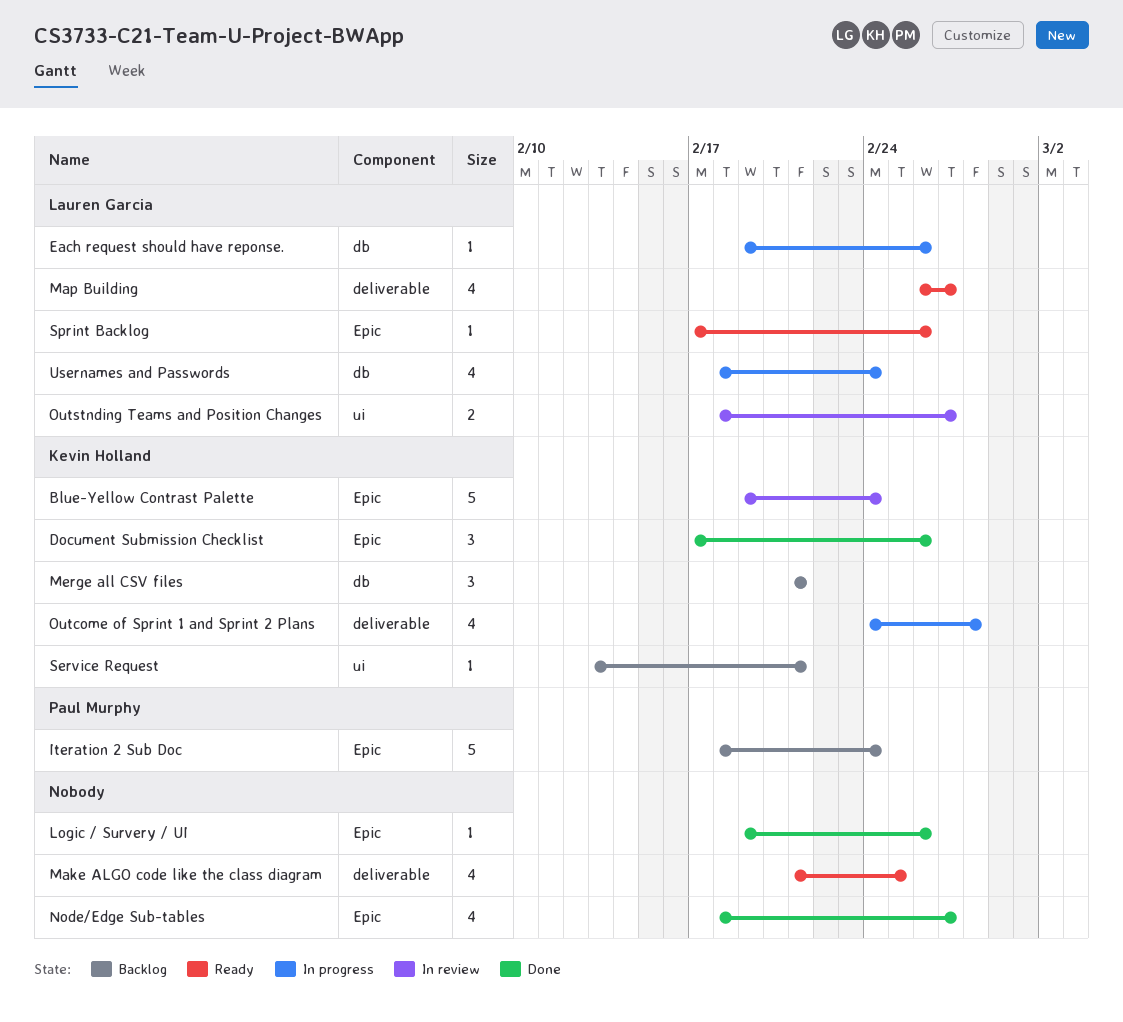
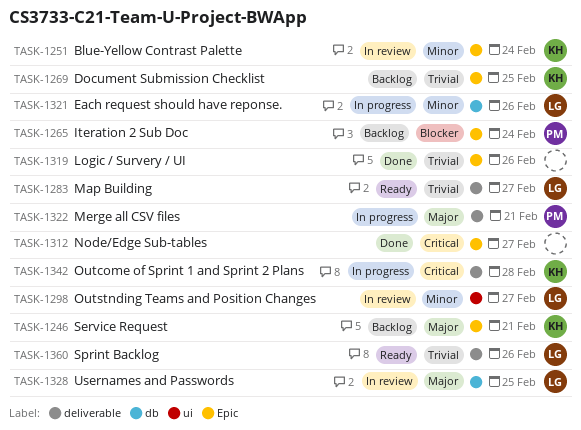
Document Submission Checklist, status: Done -> Backlog
Document Submission Checklist, due: Feb 26 -> Feb 25
Make ALGO code like the class diagram: present -> none
Merge all CSV files, status: Backlog -> In progress
Merge all CSV files, owner: Kevin Holland -> Paul Murphy
Merge all CSV files, label: db -> deliverable
Service Request, label: ui -> Epic
Sprint Backlog, label: Epic -> deliverable
Usernames and Passwords, status: In progress -> In review
Usernames and Passwords, due: Feb 24 -> Feb 25

